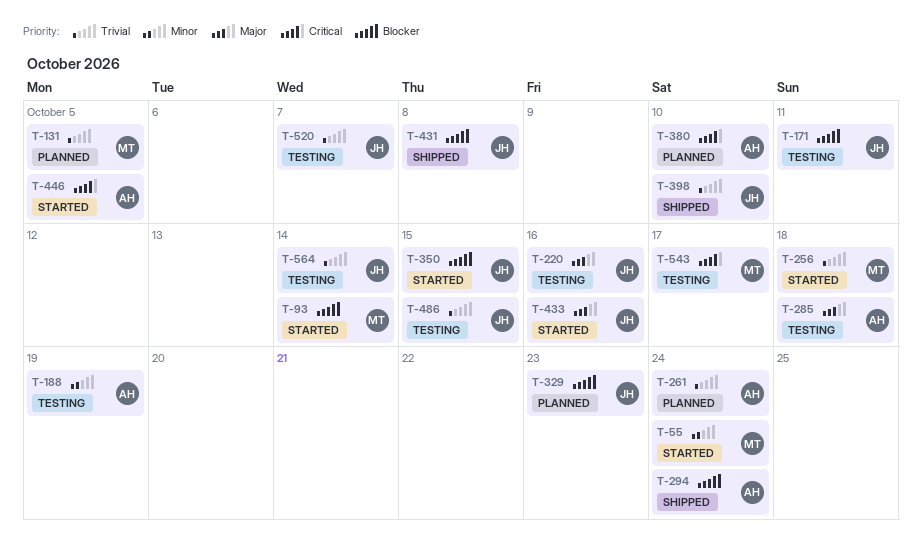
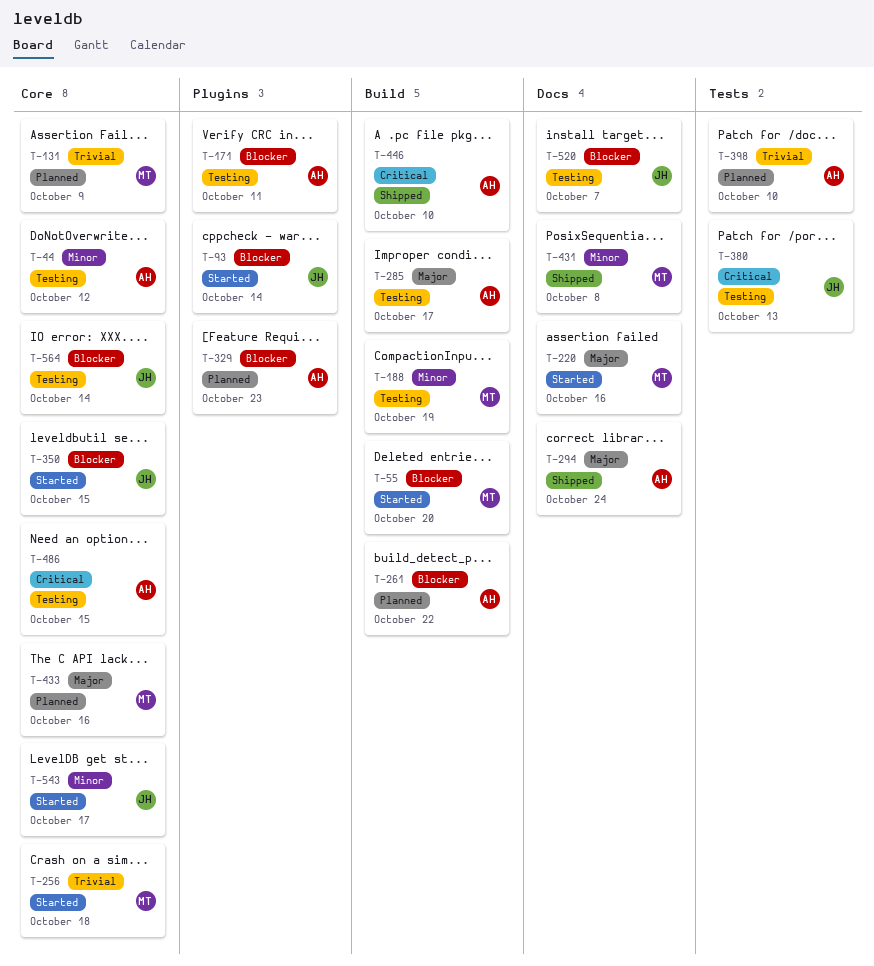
T-44: none -> present
T-55, priority: Minor -> Blocker
T-55, due: Oct 24 -> Oct 20
T-93, owner: MT -> JH
T-131, due: Oct 5 -> Oct 9
T-171, owner: JH -> AH
T-188, owner: AH -> MT
T-220, status: Testing -> Started
T-220, owner: JH -> MT
T-261, priority: Trivial -> Blocker
T-261, due: Oct 24 -> Oct 22
T-285, due: Oct 18 -> Oct 17
T-294, priority: Blocker -> Major
T-329, owner: JH -> AH
T-380, status: Planned -> Testing
T-380, owner: AH -> JH
T-380, due: Oct 10 -> Oct 13
T-398, status: Shipped -> Planned
T-398, owner: JH -> AH
T-431, owner: JH -> MT
T-431, priority: Blocker -> Minor
T-433, status: Started -> Planned
T-433, owner: JH -> MT
T-446, status: Started -> Shipped
T-446, due: Oct 5 -> Oct 10
T-486, owner: JH -> AH
T-486, priority: Trivial -> Critical
T-520, priority: Trivial -> Blocker
T-543, status: Testing -> Started
T-543, owner: MT -> JH
T-543, priority: Critical -> Minor
T-564, priority: Trivial -> Blocker

